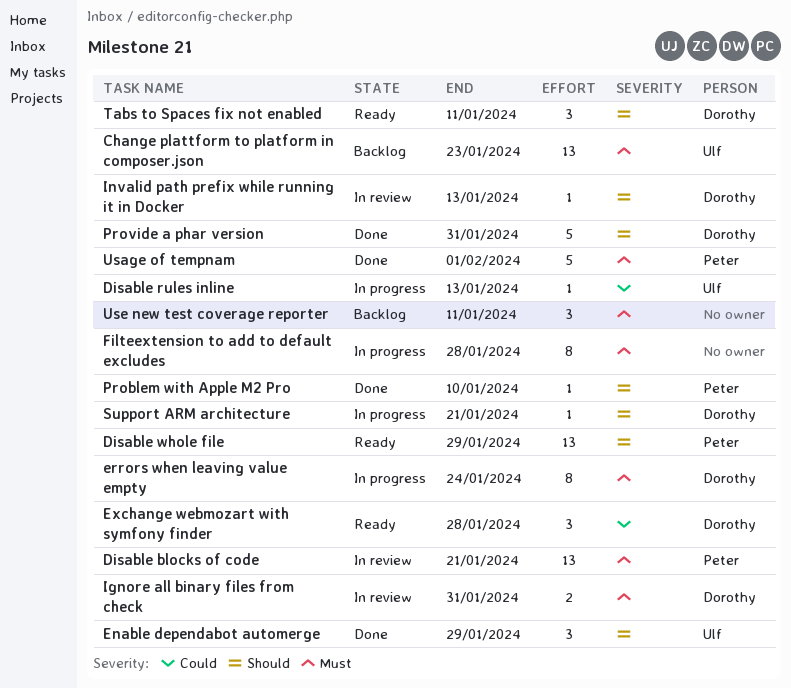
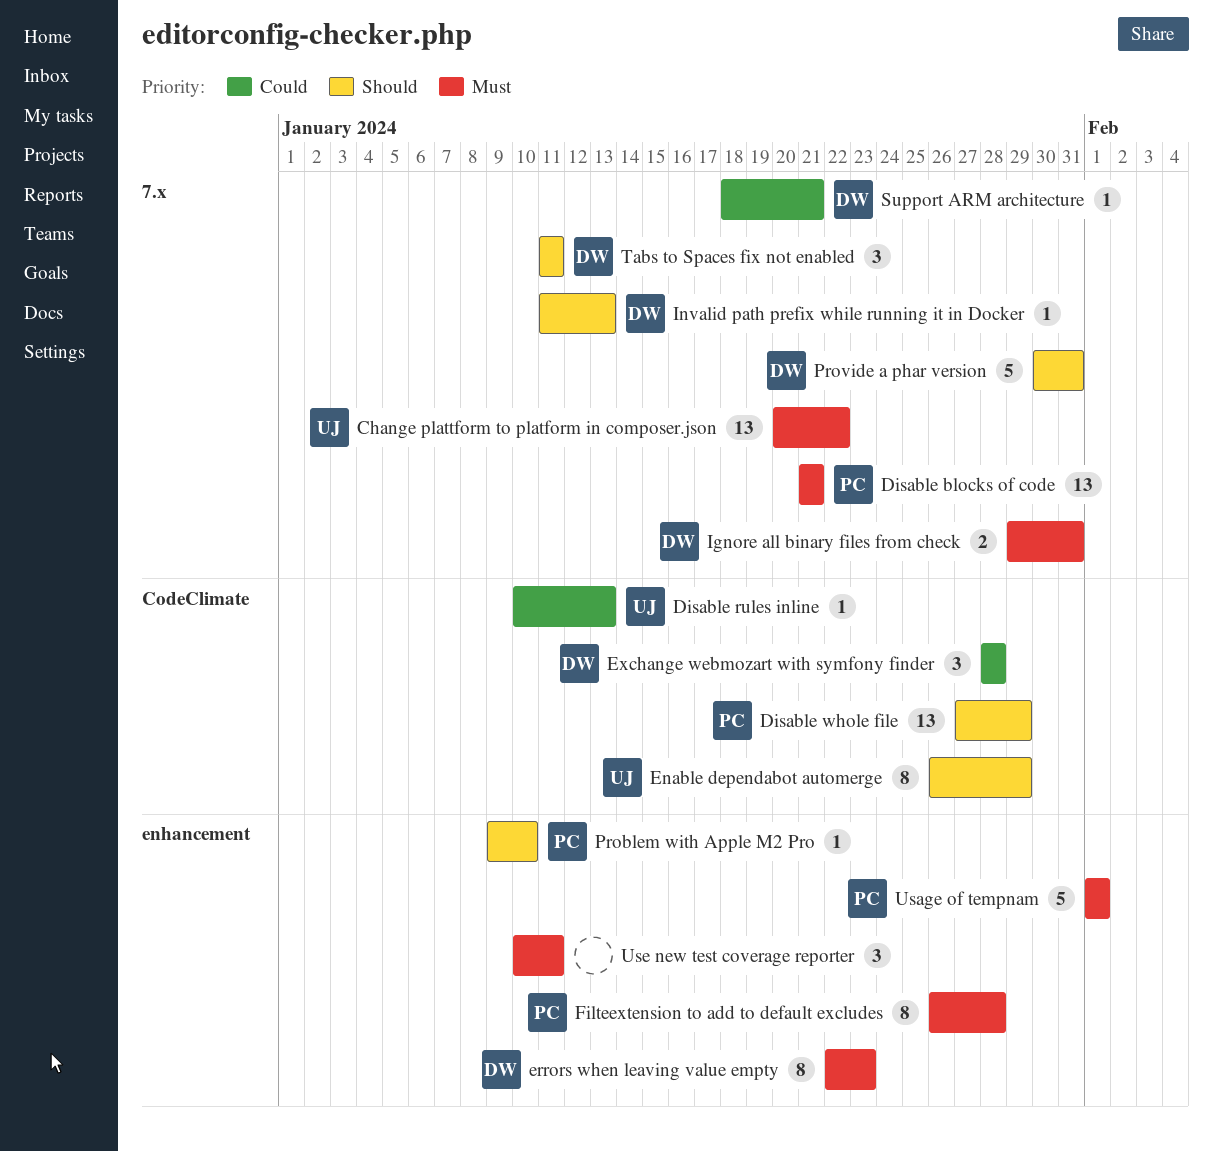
Change plattform to platform in composer.json, due: Jan 23 -> Jan 22
Enable dependabot automerge, estimate: 3 -> 8
errors when leaving value empty, due: Jan 24 -> Jan 23
Filteextension to add to default excludes, owner: none -> Peter
Support ARM architecture, priority: Should -> Could

